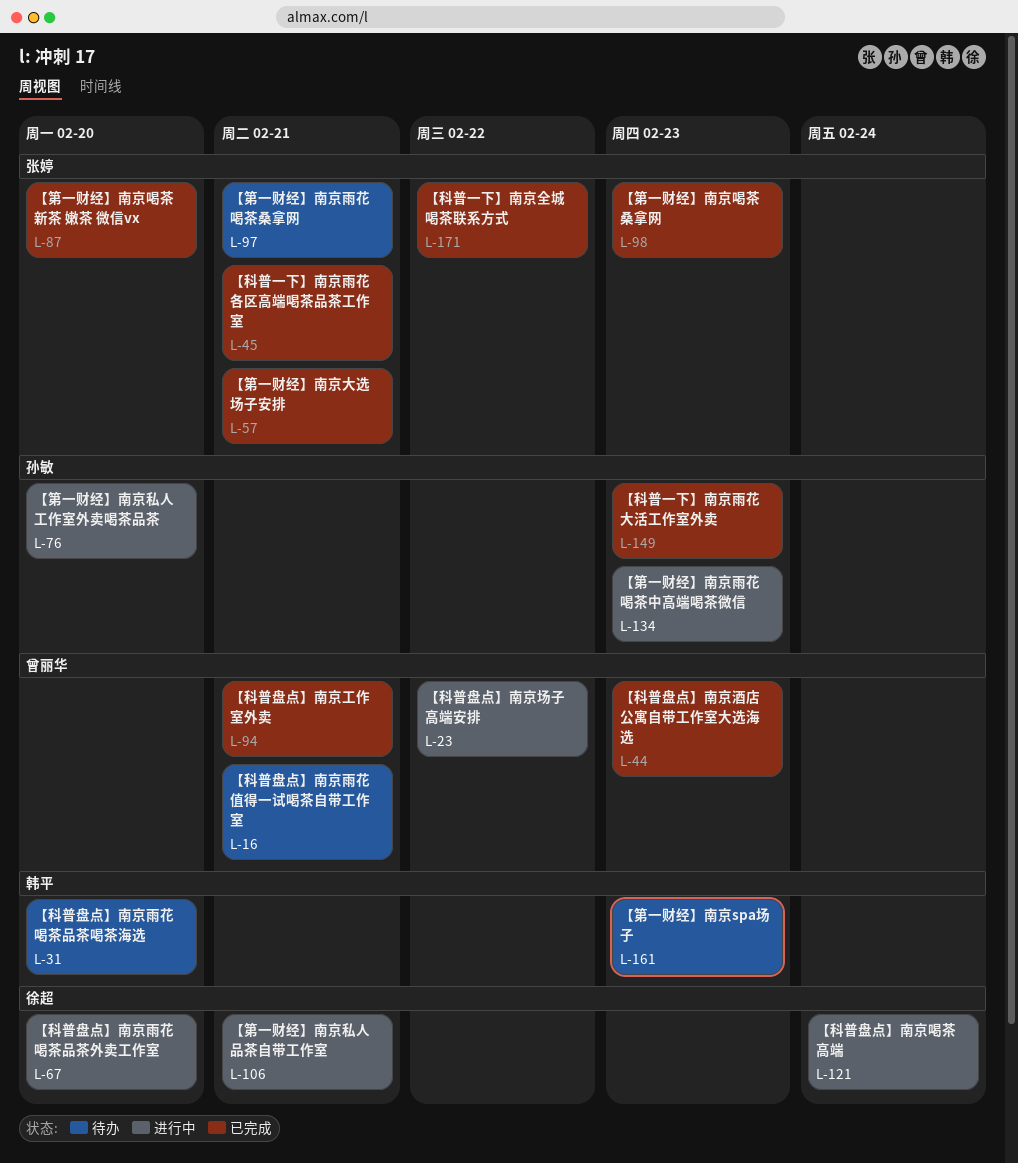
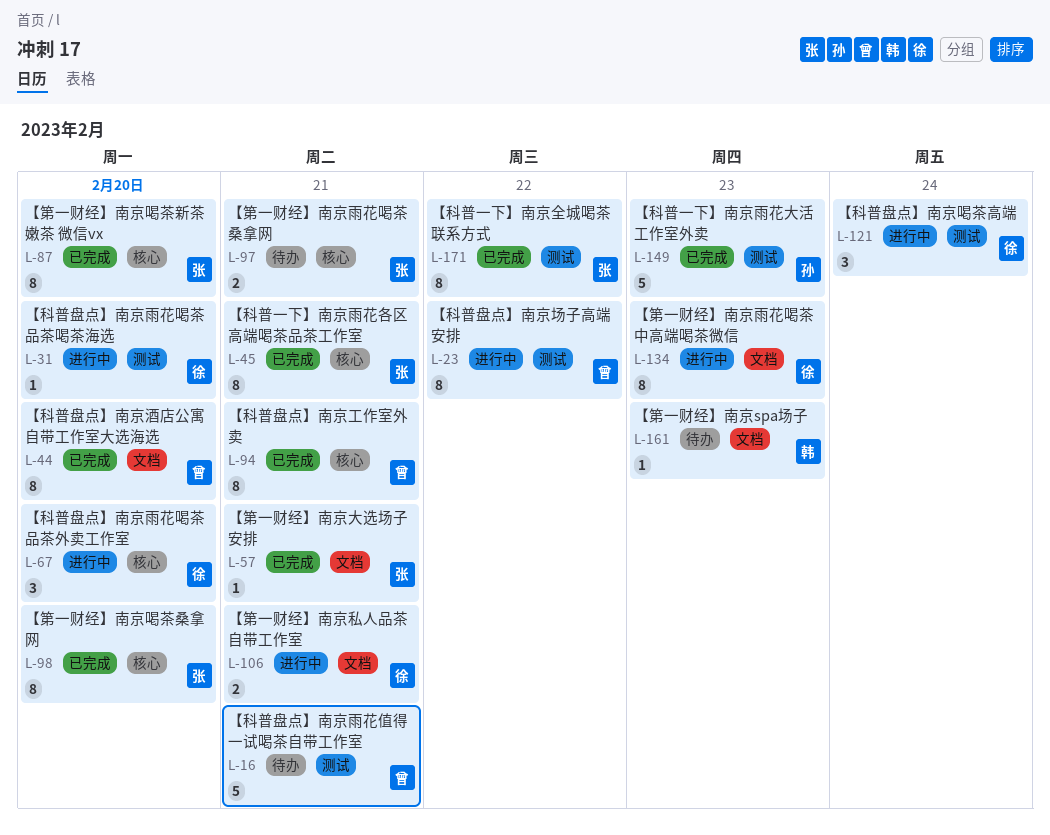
L-31, status: 待办 -> 进行中
L-31, owner: 韩平 -> 徐超
L-44, due: Feb 23 -> Feb 20
L-76: present -> none
L-98, due: Feb 23 -> Feb 20
L-134, owner: 孙敏 -> 徐超

